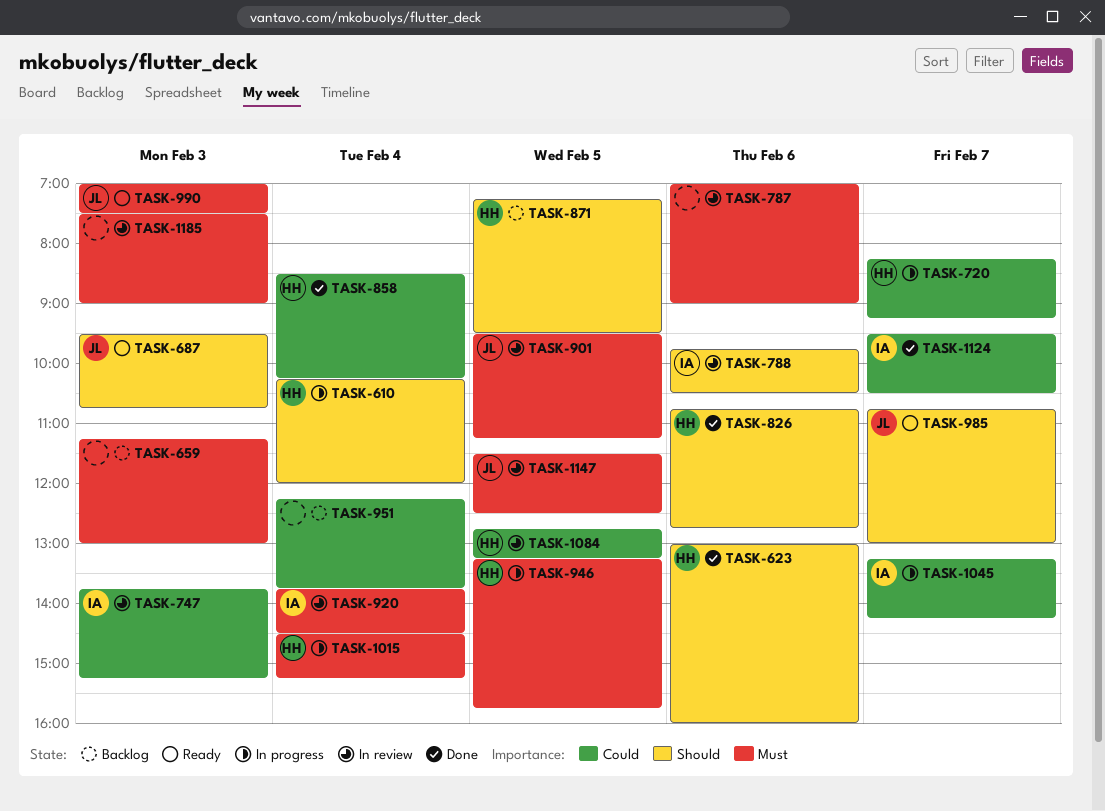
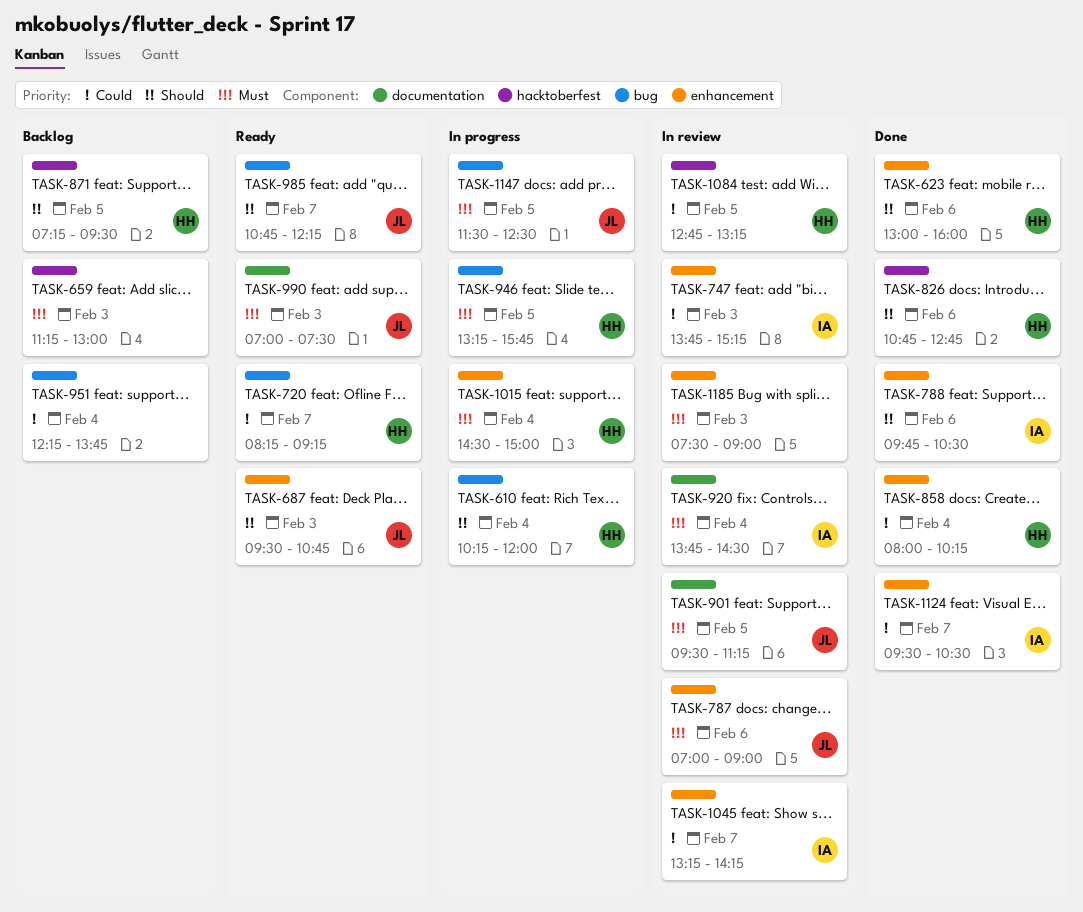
TASK-720, status: In progress -> Ready
TASK-787, owner: none -> JL
TASK-788, status: In review -> Done
TASK-858, begins: 08:30 -> 08:00
TASK-985, ends: 13:00 -> 12:15
TASK-1015, ends: 15:15 -> 15:00
TASK-1045, status: In progress -> In review
TASK-1147, status: In review -> In progress

